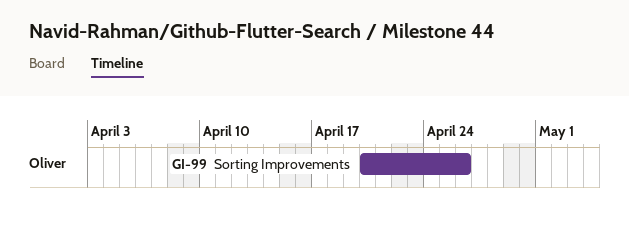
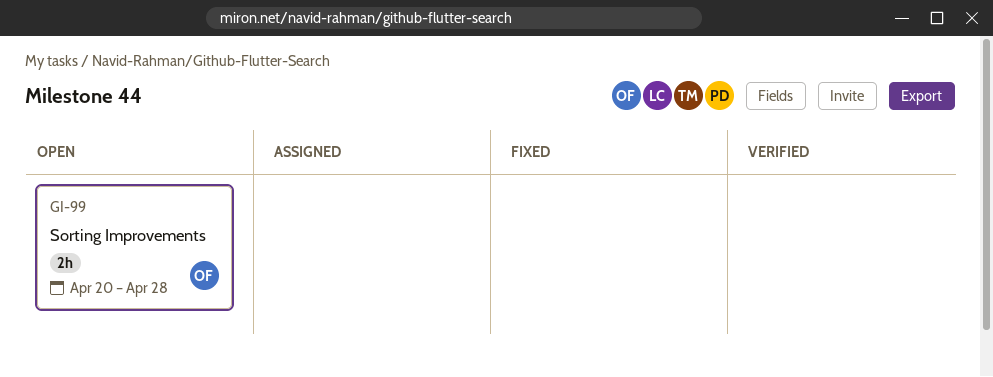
GI-99, due: Apr 26 -> Apr 28

